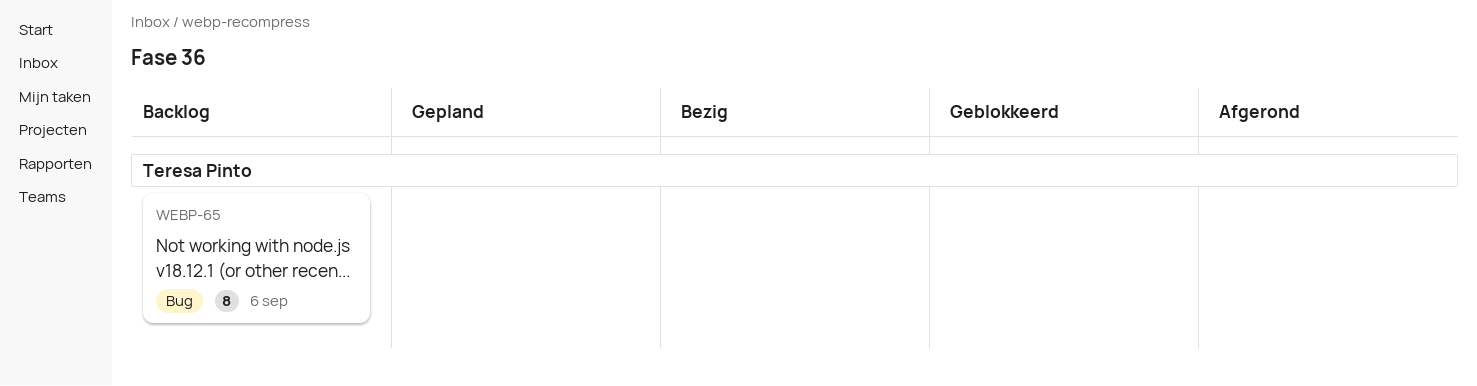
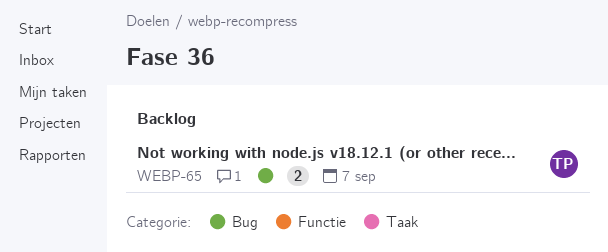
WEBP-65, estimate: 8 -> 2
WEBP-65, due: Sep 6 -> Sep 7

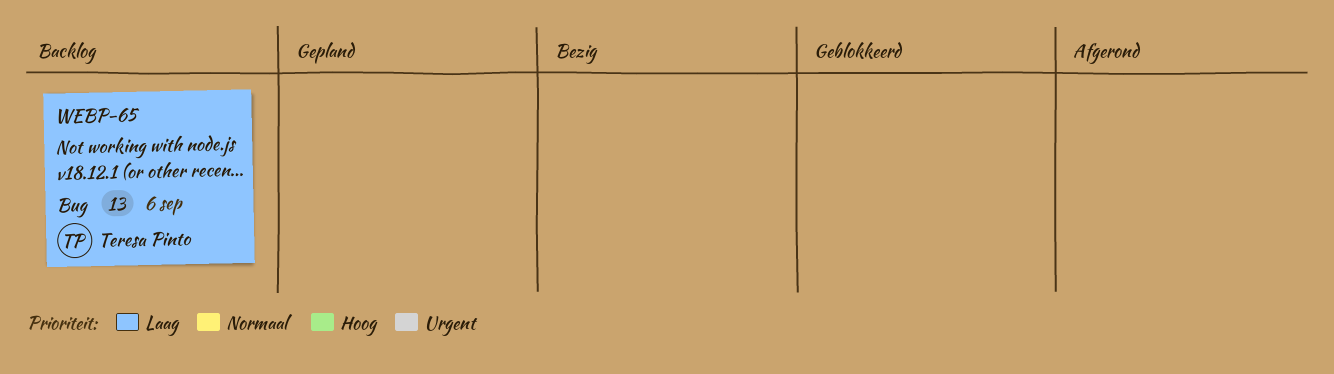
WEBP-65, estimate: 2 -> 13
WEBP-65, due: Sep 7 -> Sep 6

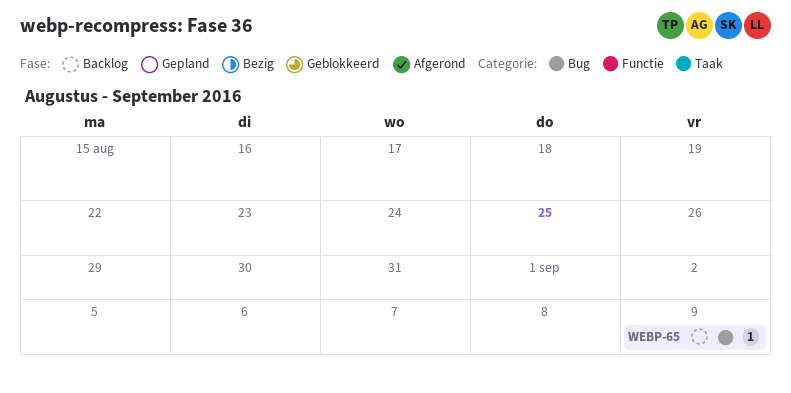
WEBP-65, estimate: 13 -> 1
WEBP-65, due: Sep 6 -> Sep 9

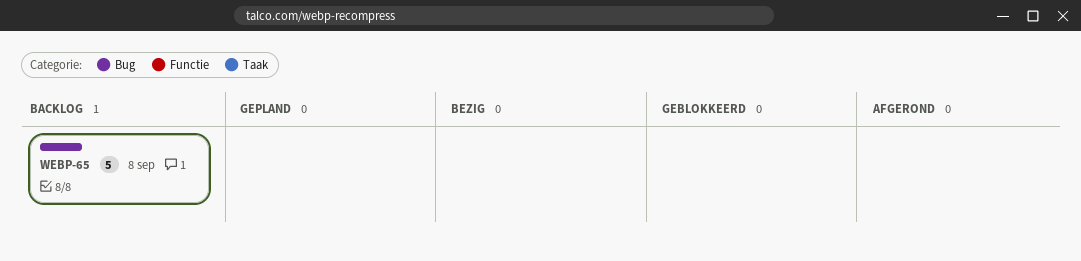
WEBP-65, estimate: 1 -> 5
WEBP-65, due: Sep 9 -> Sep 8

